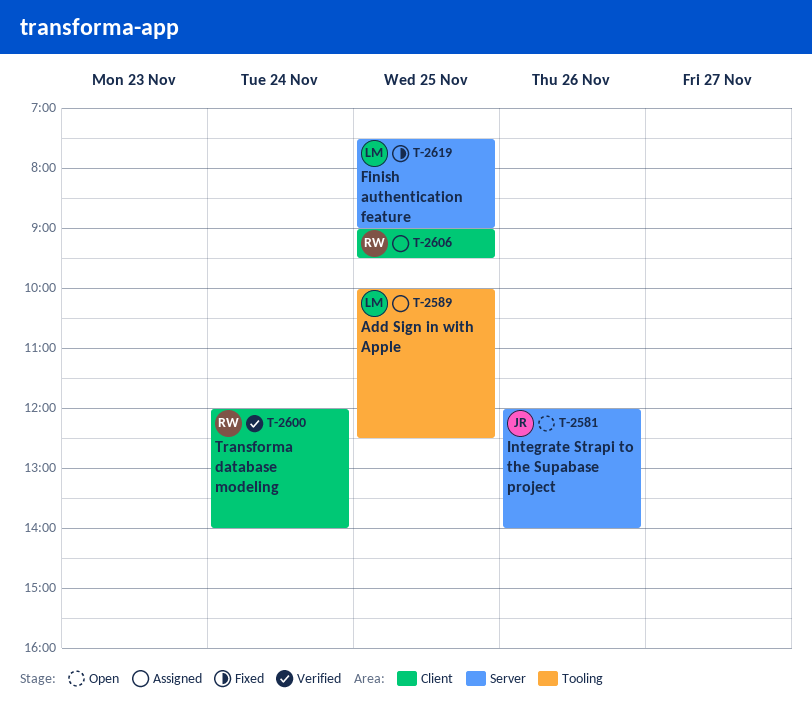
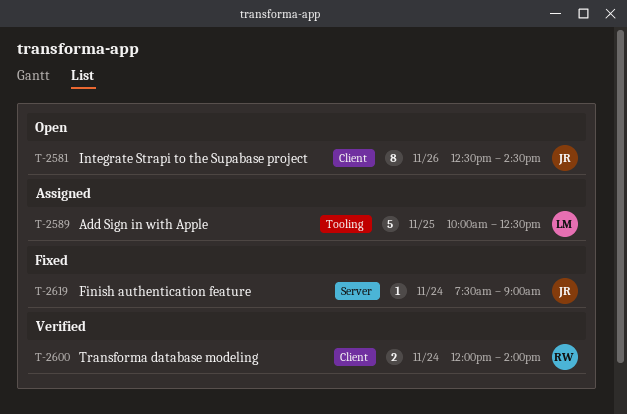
T-2581, label: Server -> Client
T-2581, begins: 12:00 -> 12:30
T-2581, ends: 14:00 -> 14:30
T-2606: present -> none
T-2619, owner: LM -> JR
T-2619, day: Nov 25 -> Nov 24

